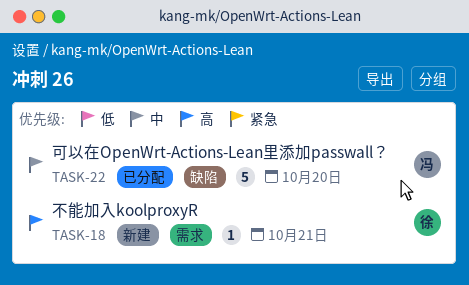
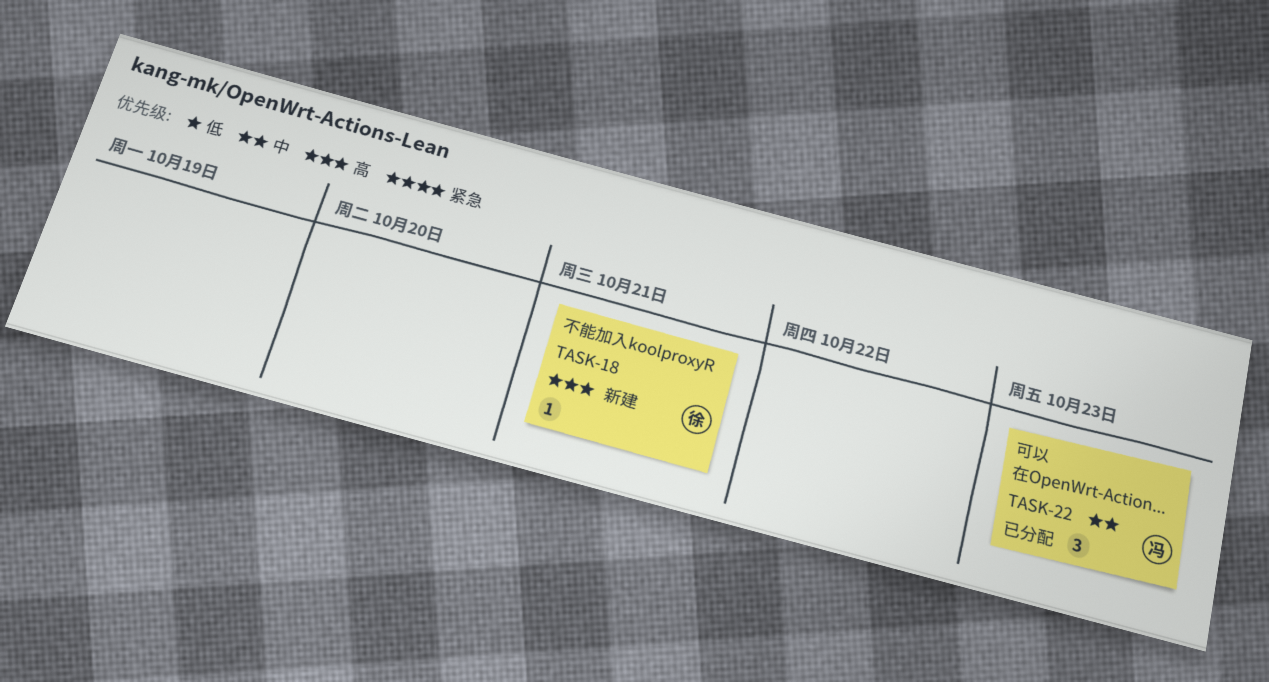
TASK-22, estimate: 5 -> 3
TASK-22, due: Oct 20 -> Oct 23

